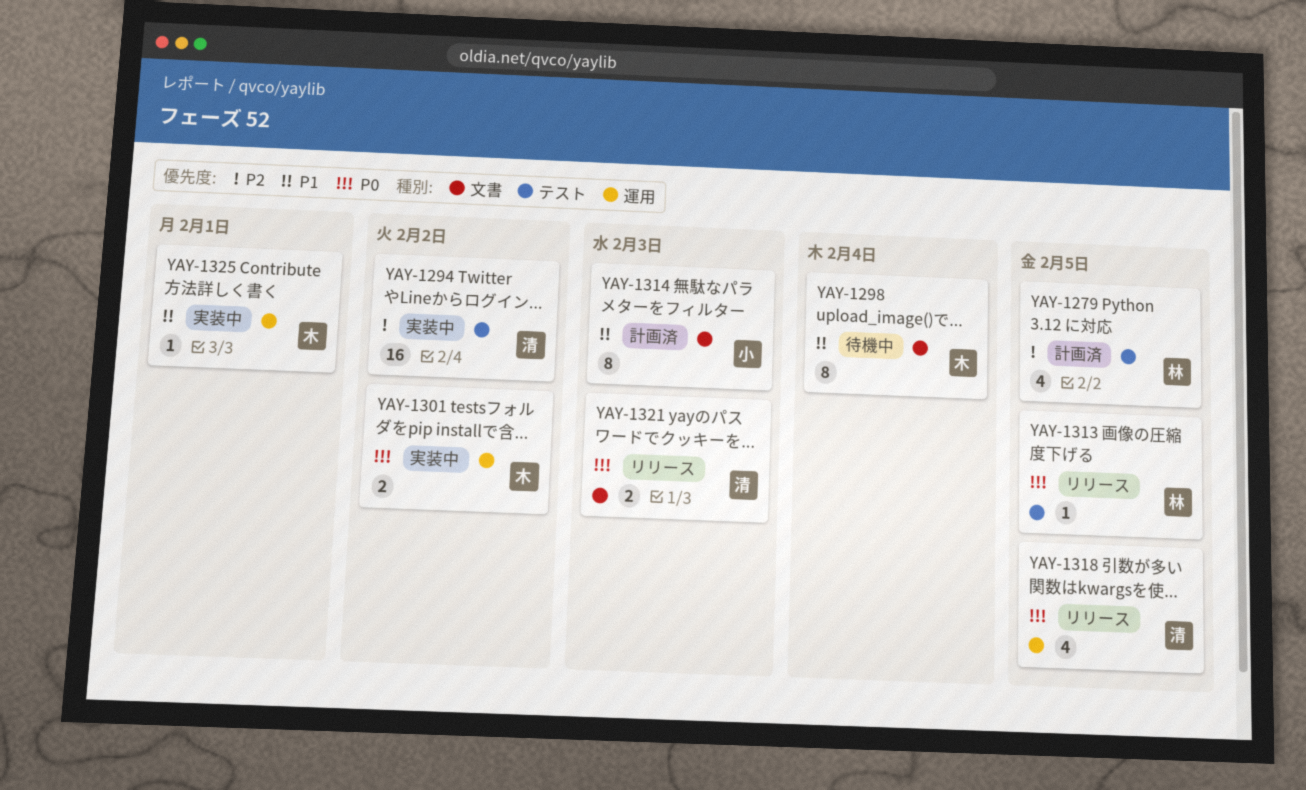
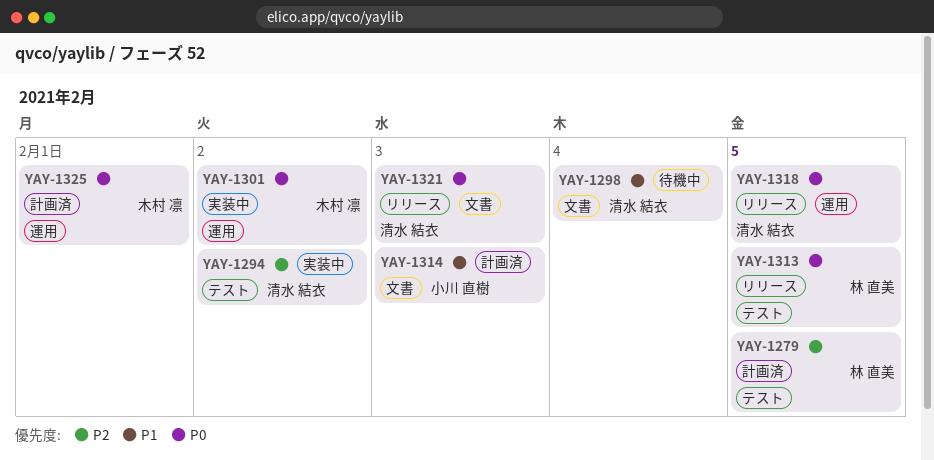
YAY-1298, owner: 木村 凛 -> 清水 結衣
YAY-1325, status: 実装中 -> 計画済
YAY-1325, priority: P1 -> P0

